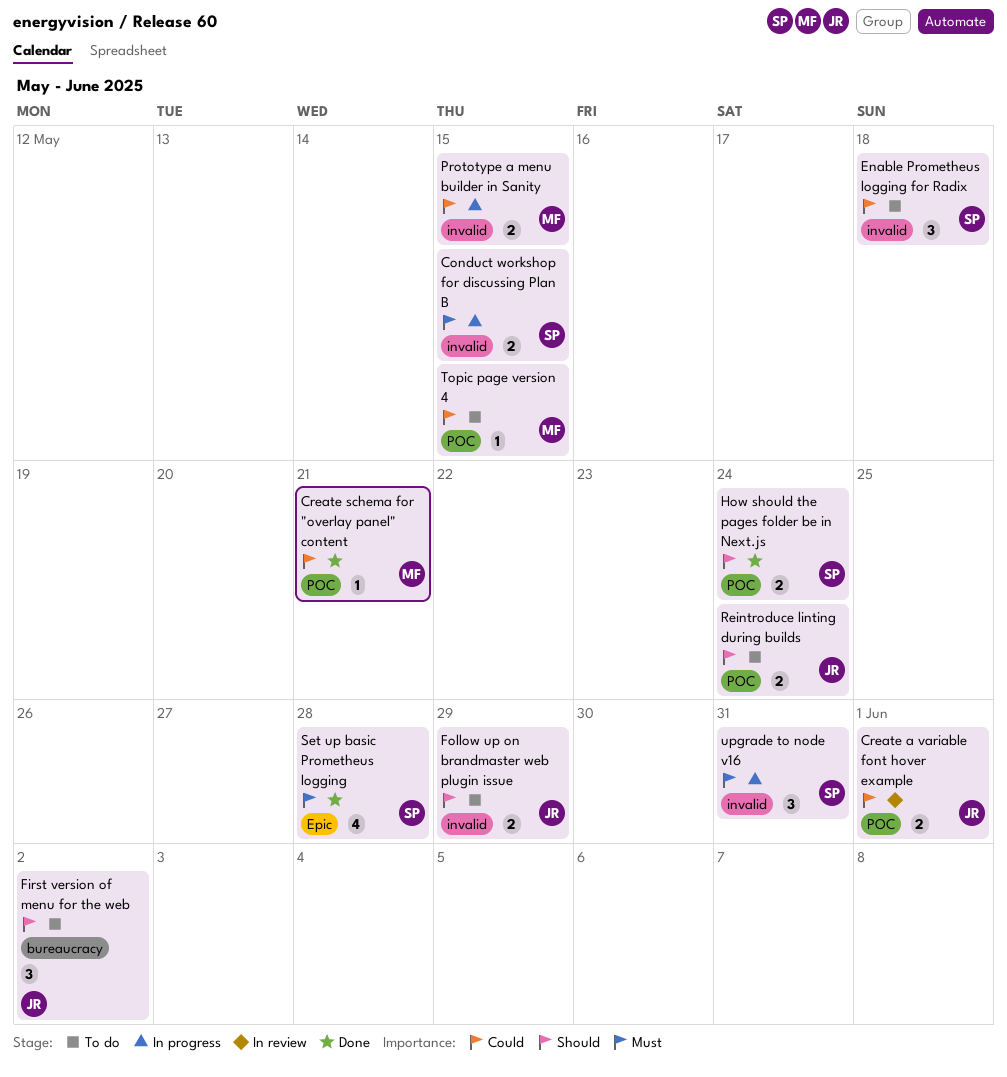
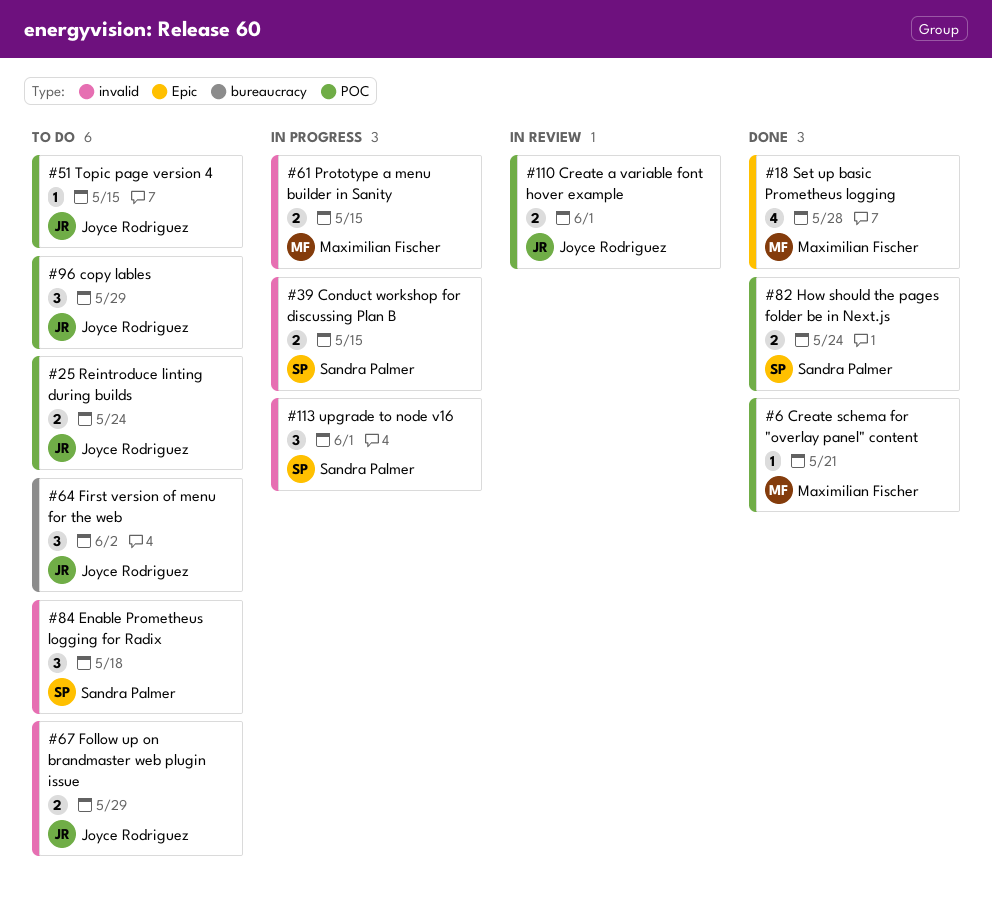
copy lables: none -> present
Set up basic Prometheus logging, owner: Sandra Palmer -> Maximilian Fischer
Topic page version 4, owner: Maximilian Fischer -> Joyce Rodriguez
upgrade to node v16, due: May 31 -> Jun 1

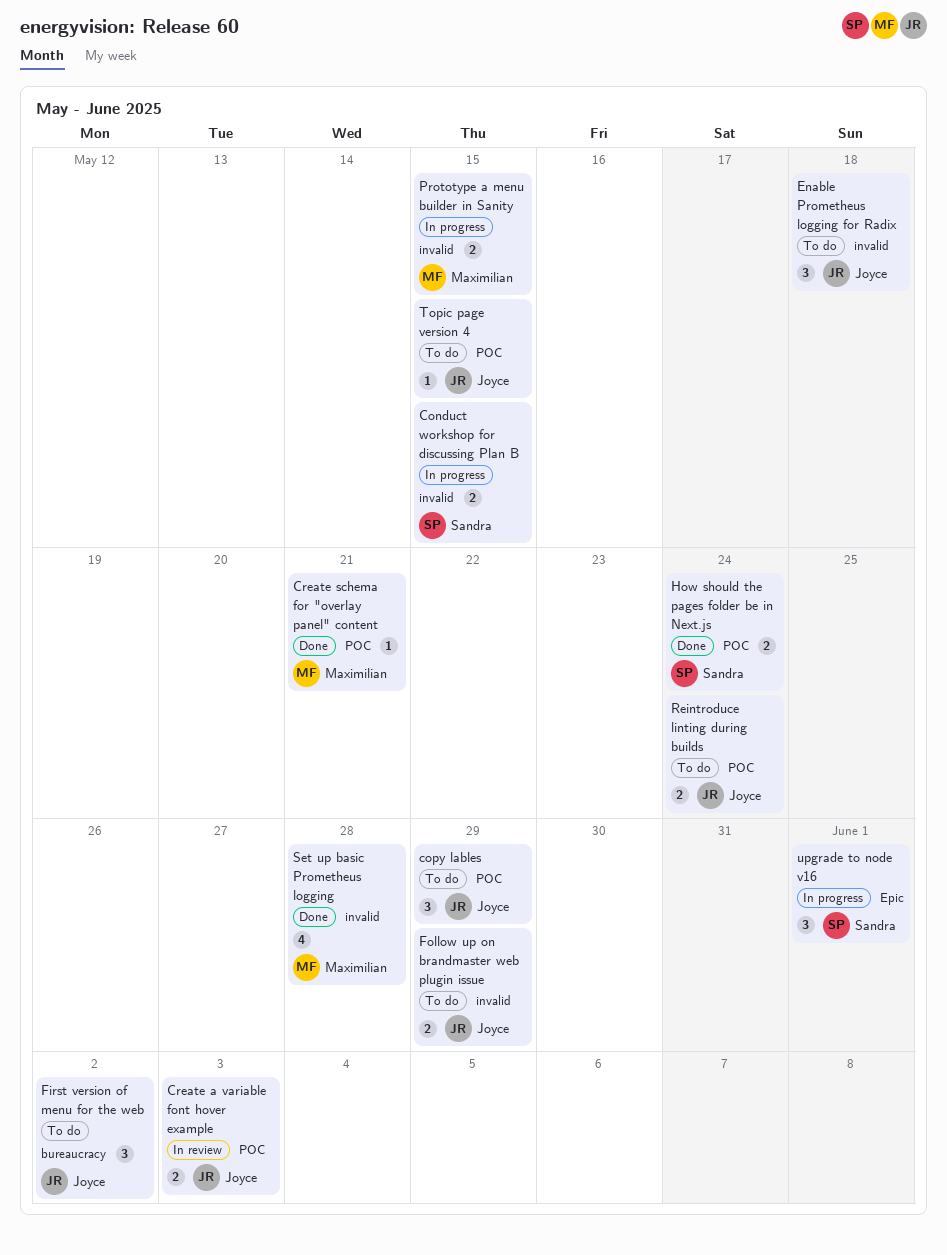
Create a variable font hover example, due: Jun 1 -> Jun 3
Enable Prometheus logging for Radix, owner: Sandra Palmer -> Joyce Rodriguez
Set up basic Prometheus logging, label: Epic -> invalid
upgrade to node v16, label: invalid -> Epic

